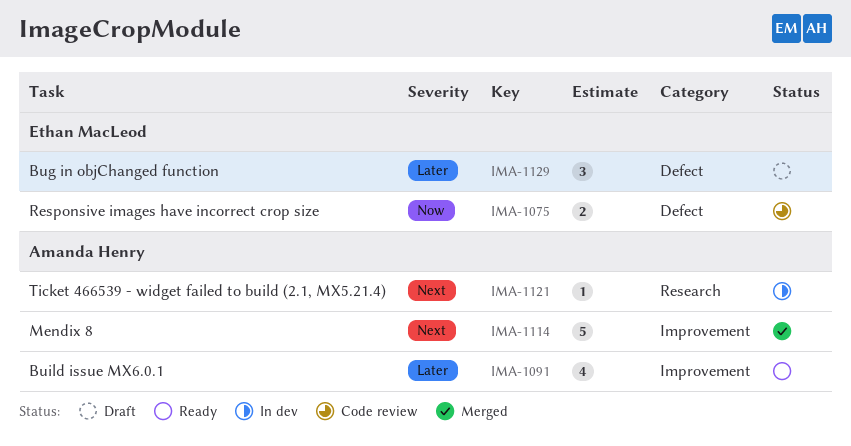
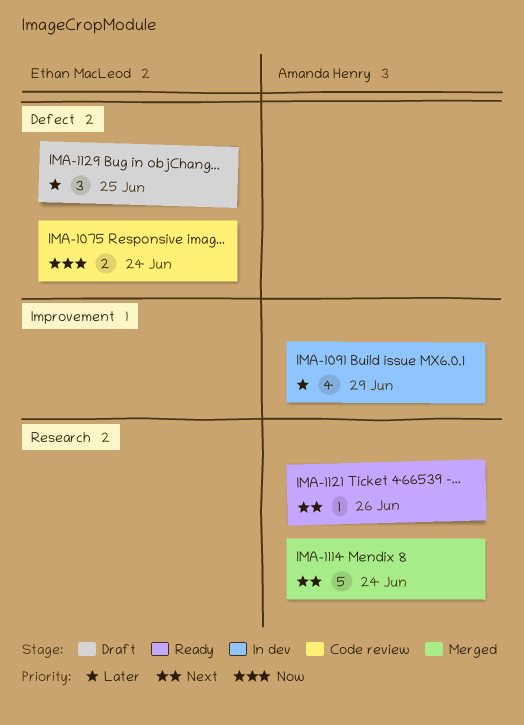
IMA-1091, status: Ready -> In dev
IMA-1114, label: Improvement -> Research
IMA-1121, status: In dev -> Ready

